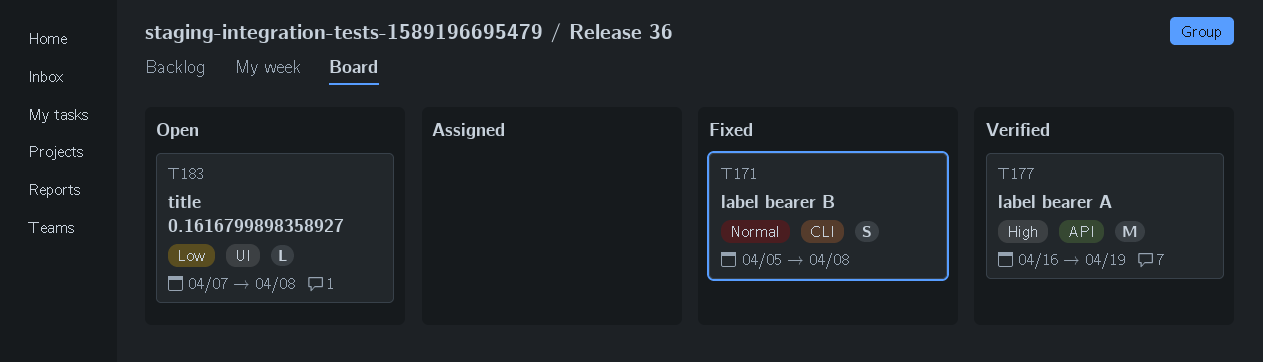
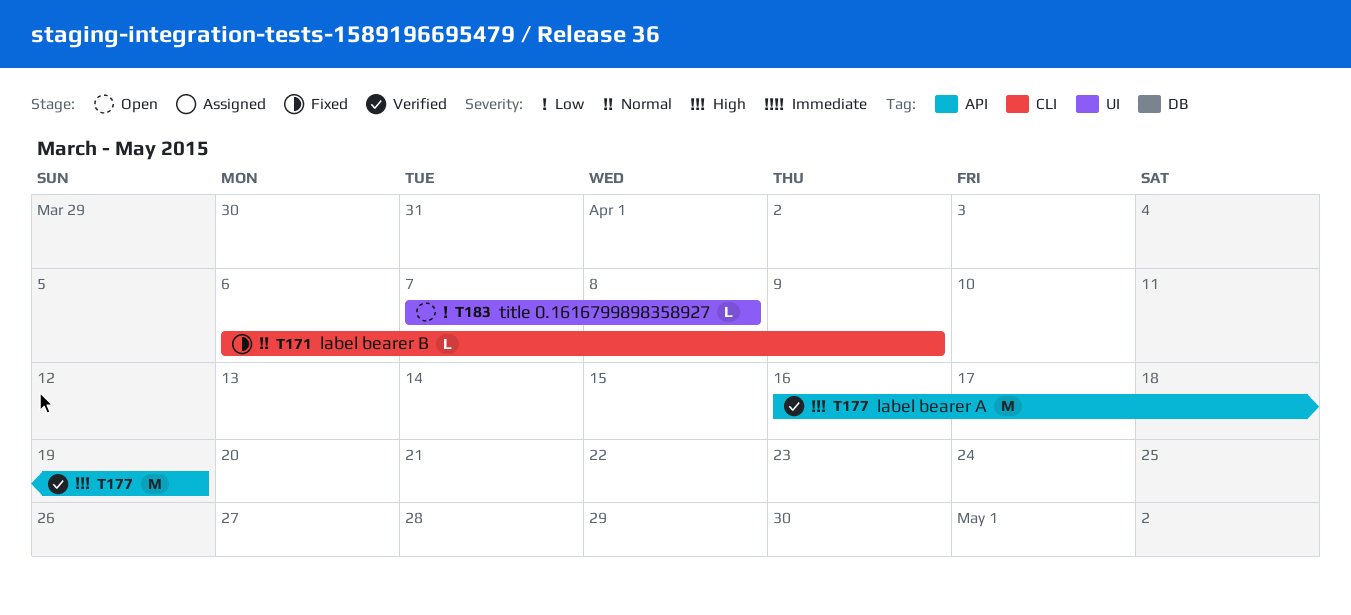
T171, estimate: S -> L
T171, start: Apr 5 -> Apr 6
T171, due: Apr 8 -> Apr 9

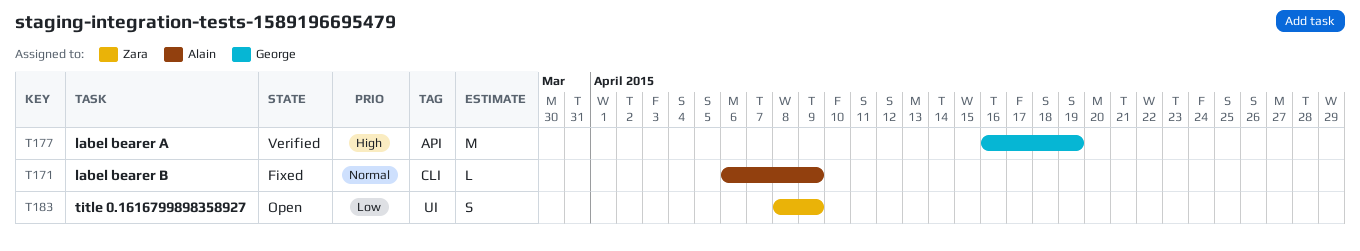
T183, estimate: L -> S
T183, start: Apr 7 -> Apr 8
T183, due: Apr 8 -> Apr 9

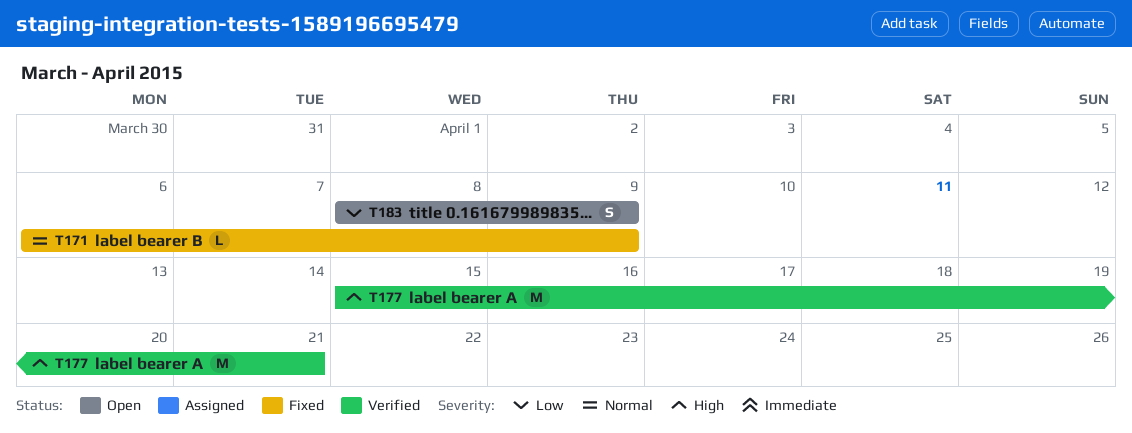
T177, start: Apr 16 -> Apr 15
T177, due: Apr 19 -> Apr 21

